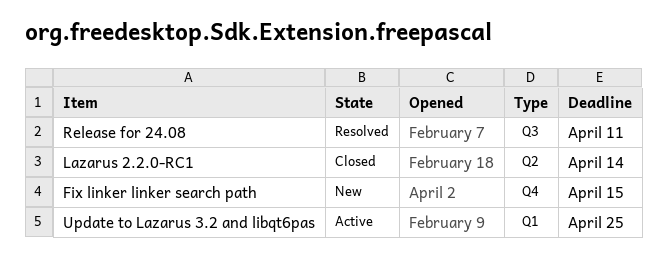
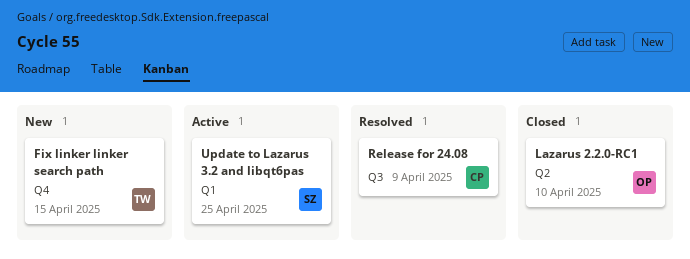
Lazarus 2.2.0-RC1, due: Apr 14 -> Apr 10
Release for 24.08, due: Apr 11 -> Apr 9

